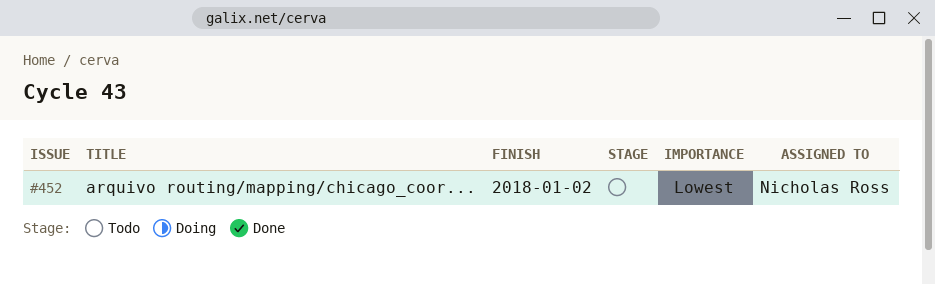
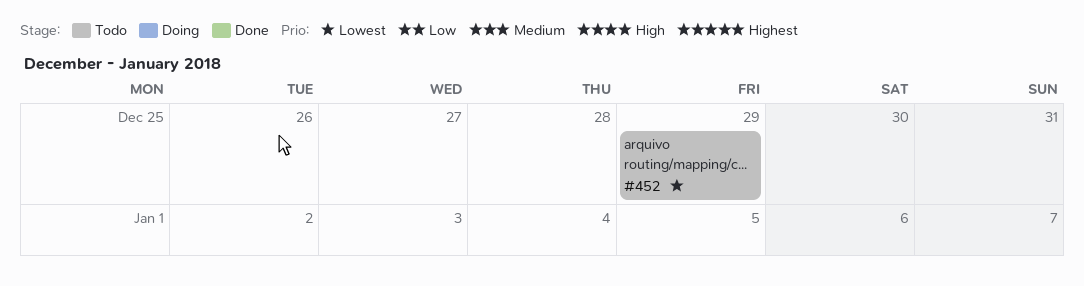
#452, due: Jan 2 -> Dec 29

